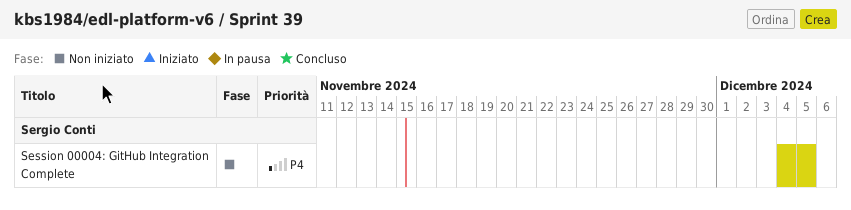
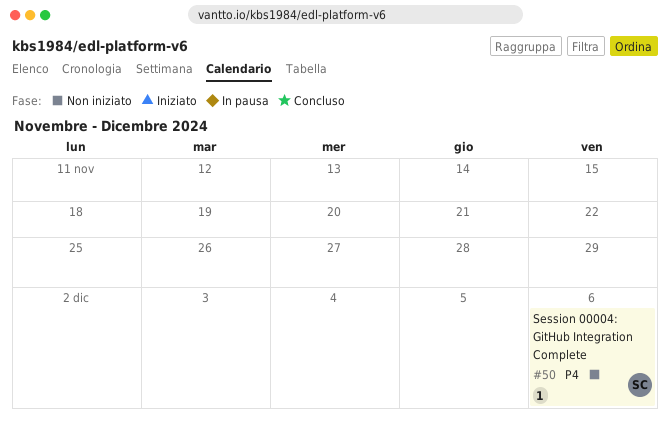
Session 00004: GitHub Integration Complete, due: Dec 5 -> Dec 6

